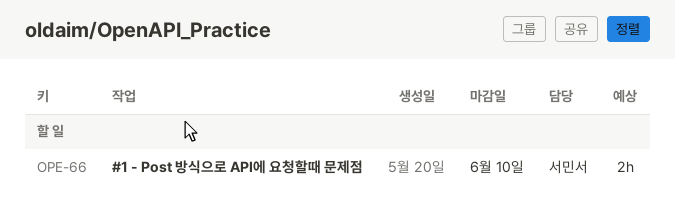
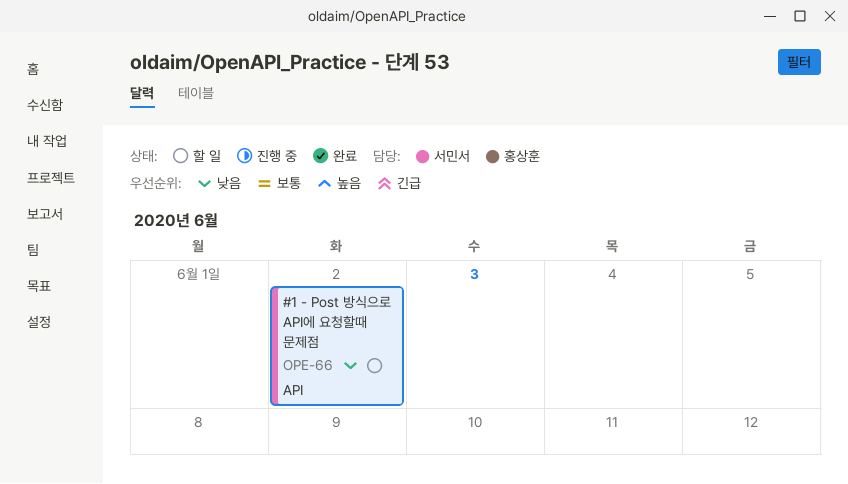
OPE-66, due: Jun 10 -> Jun 2

